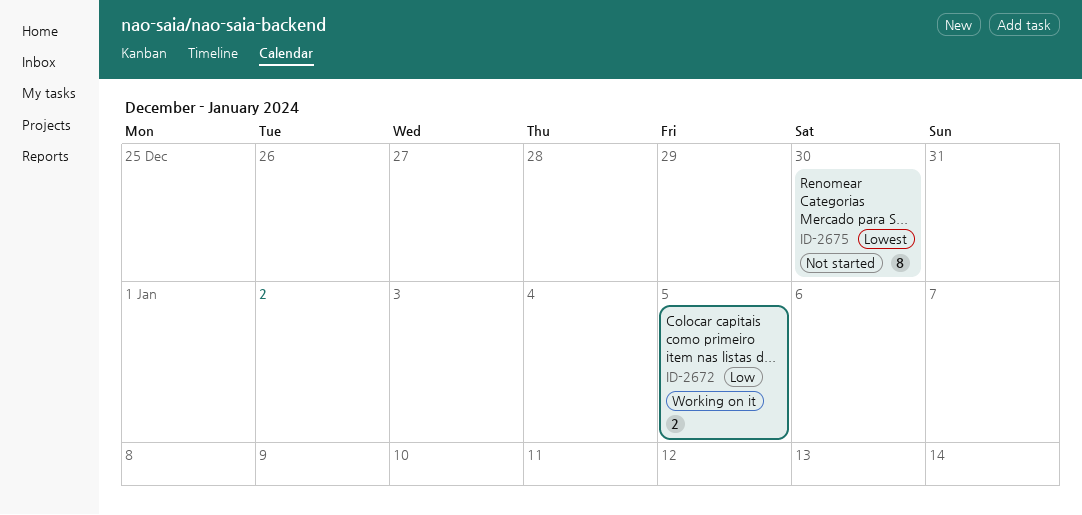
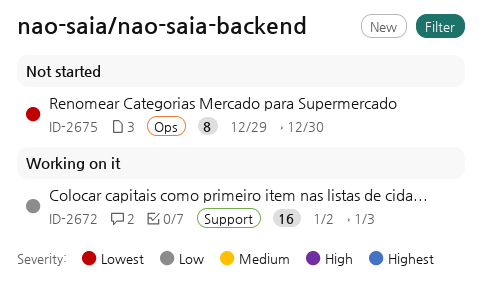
ID-2672, estimate: 2 -> 16
ID-2672, due: Jan 5 -> Jan 3

